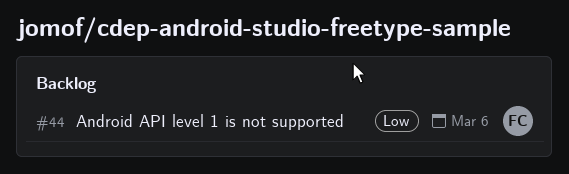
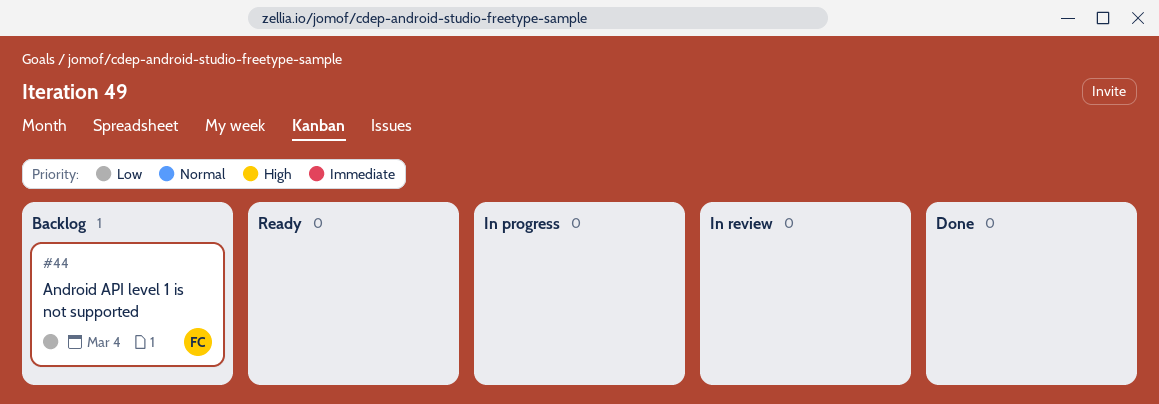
#44, due: Mar 6 -> Mar 4

